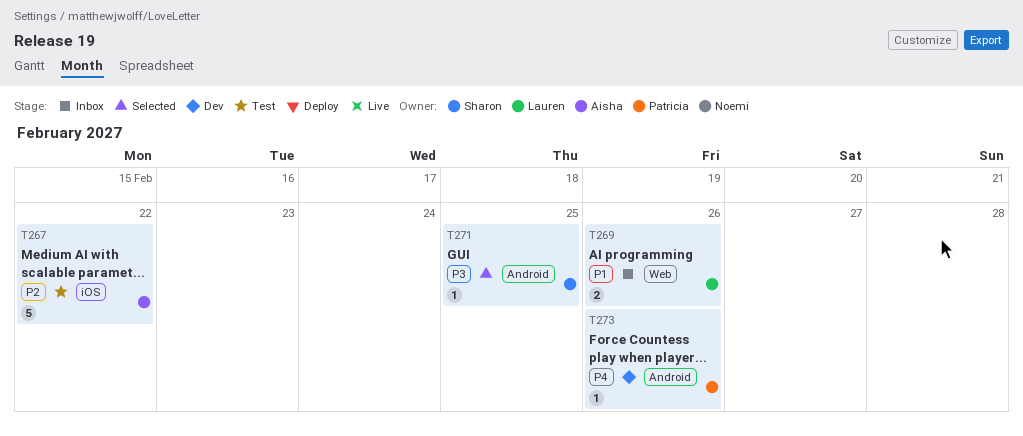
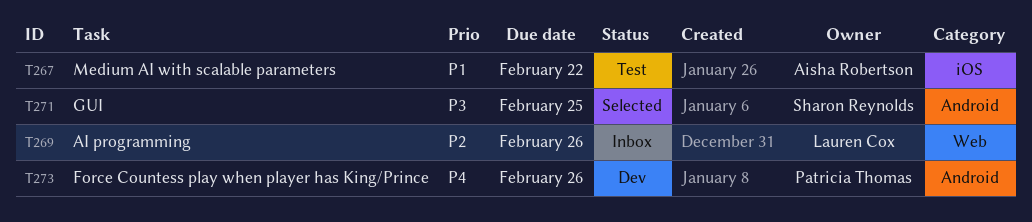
T267, priority: P2 -> P1
T269, priority: P1 -> P2

